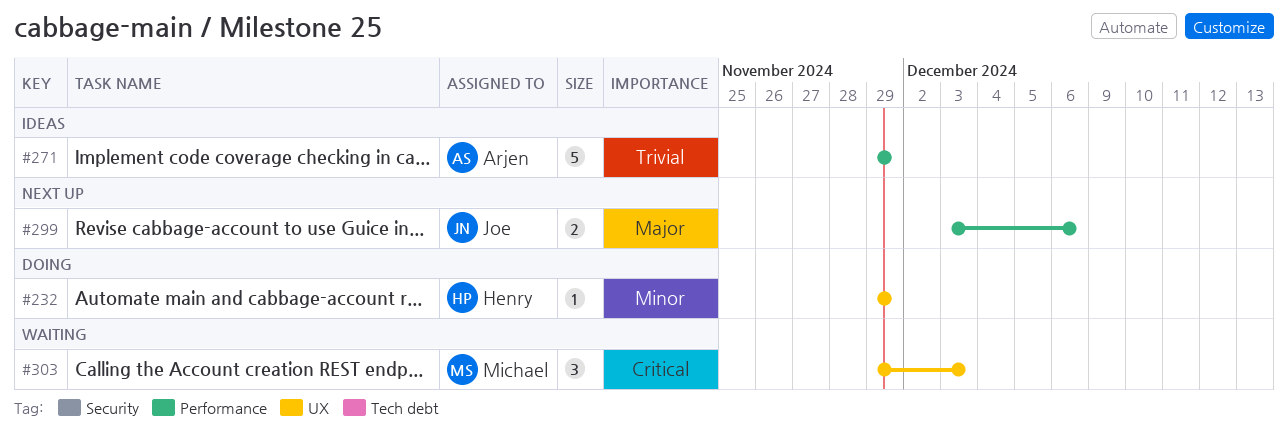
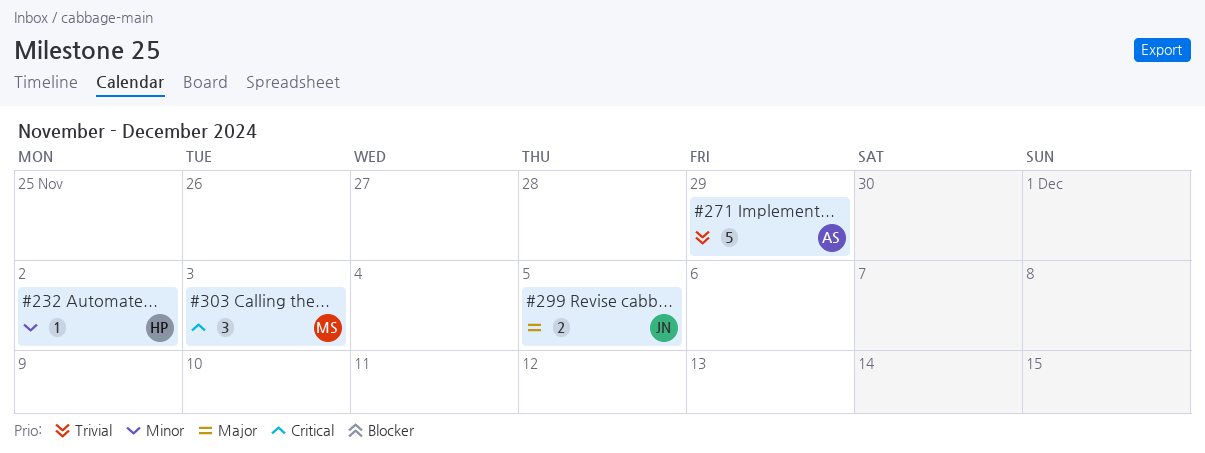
#232, due: Nov 29 -> Dec 2
#299, due: Dec 6 -> Dec 5

